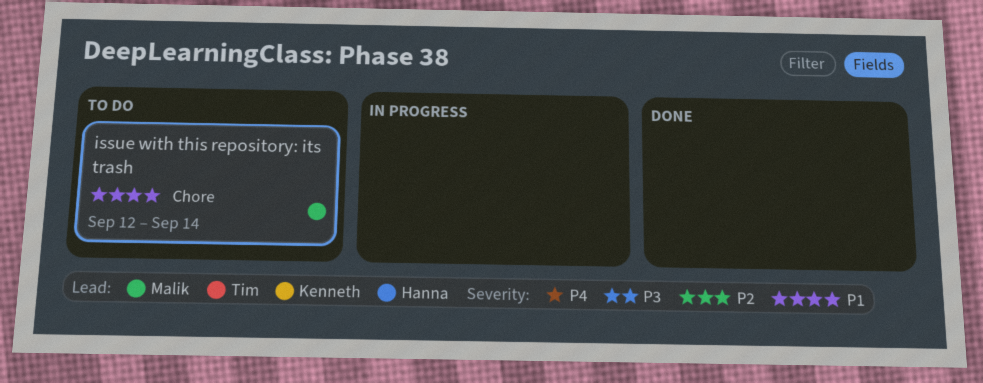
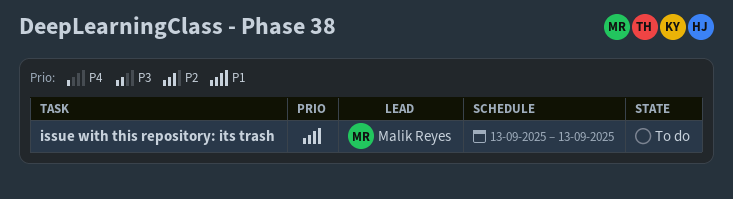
issue with this repository: its trash, start: Sep 12 -> Sep 13
issue with this repository: its trash, due: Sep 14 -> Sep 13

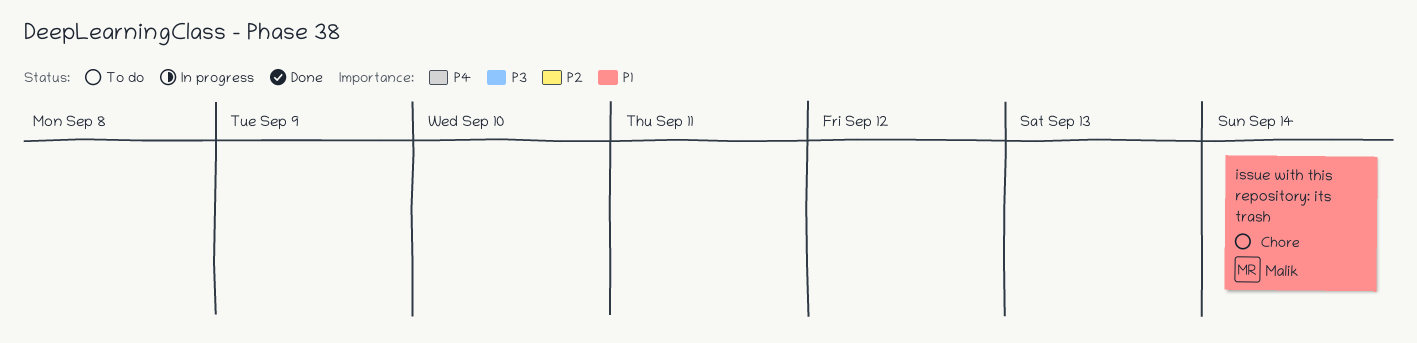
issue with this repository: its trash, due: Sep 13 -> Sep 14

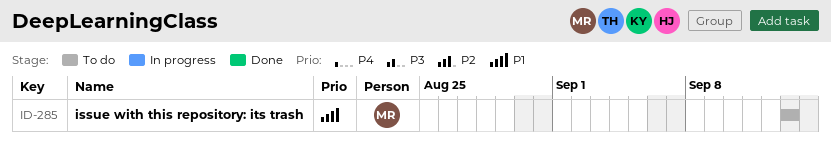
issue with this repository: its trash, due: Sep 14 -> Sep 13

